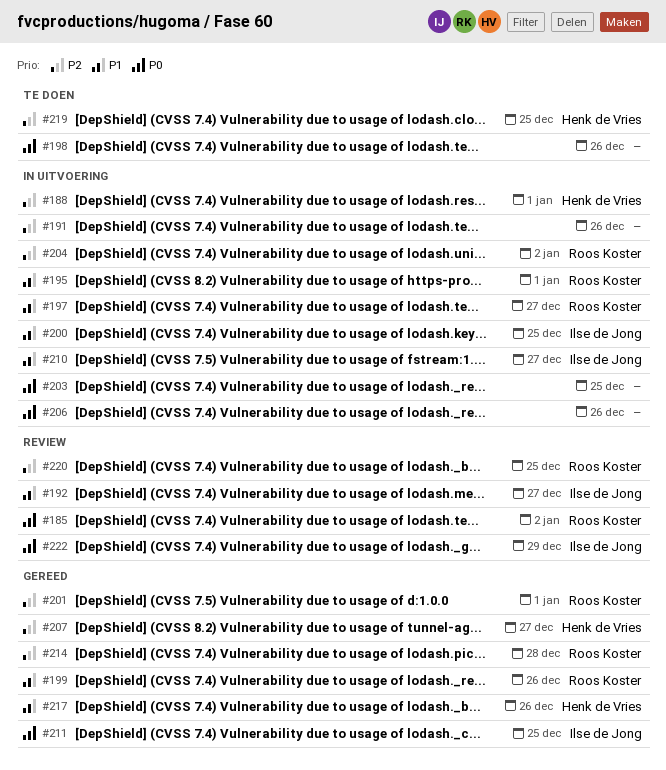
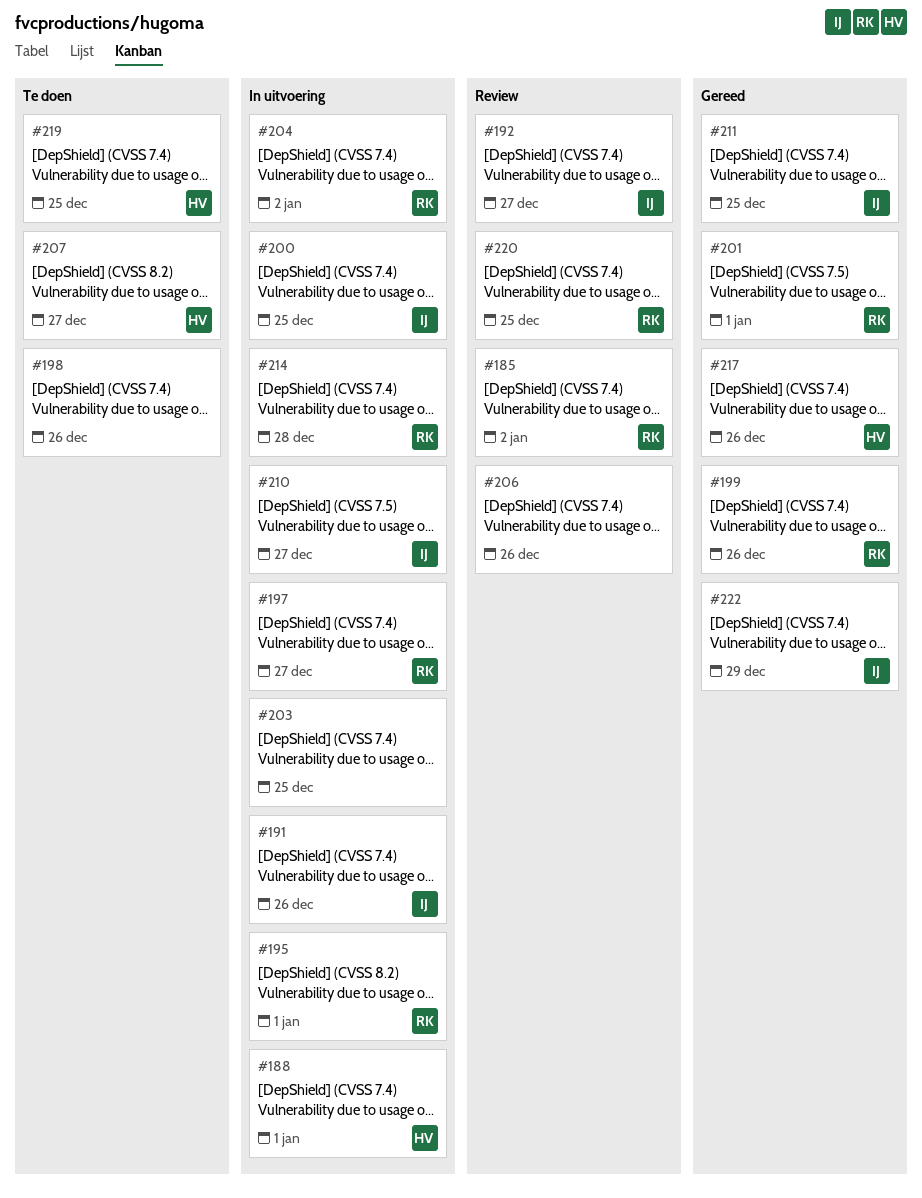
#191, owner: none -> Ilse de Jong
#206, status: In uitvoering -> Review
#207, status: Gereed -> Te doen
#214, status: Gereed -> In uitvoering
#222, status: Review -> Gereed

